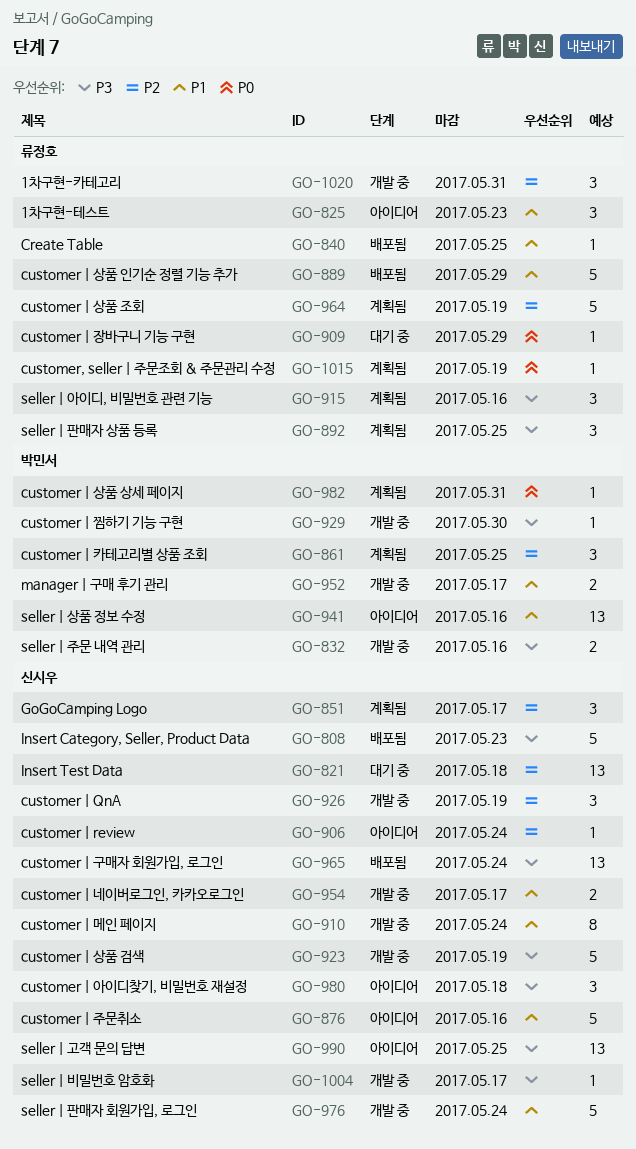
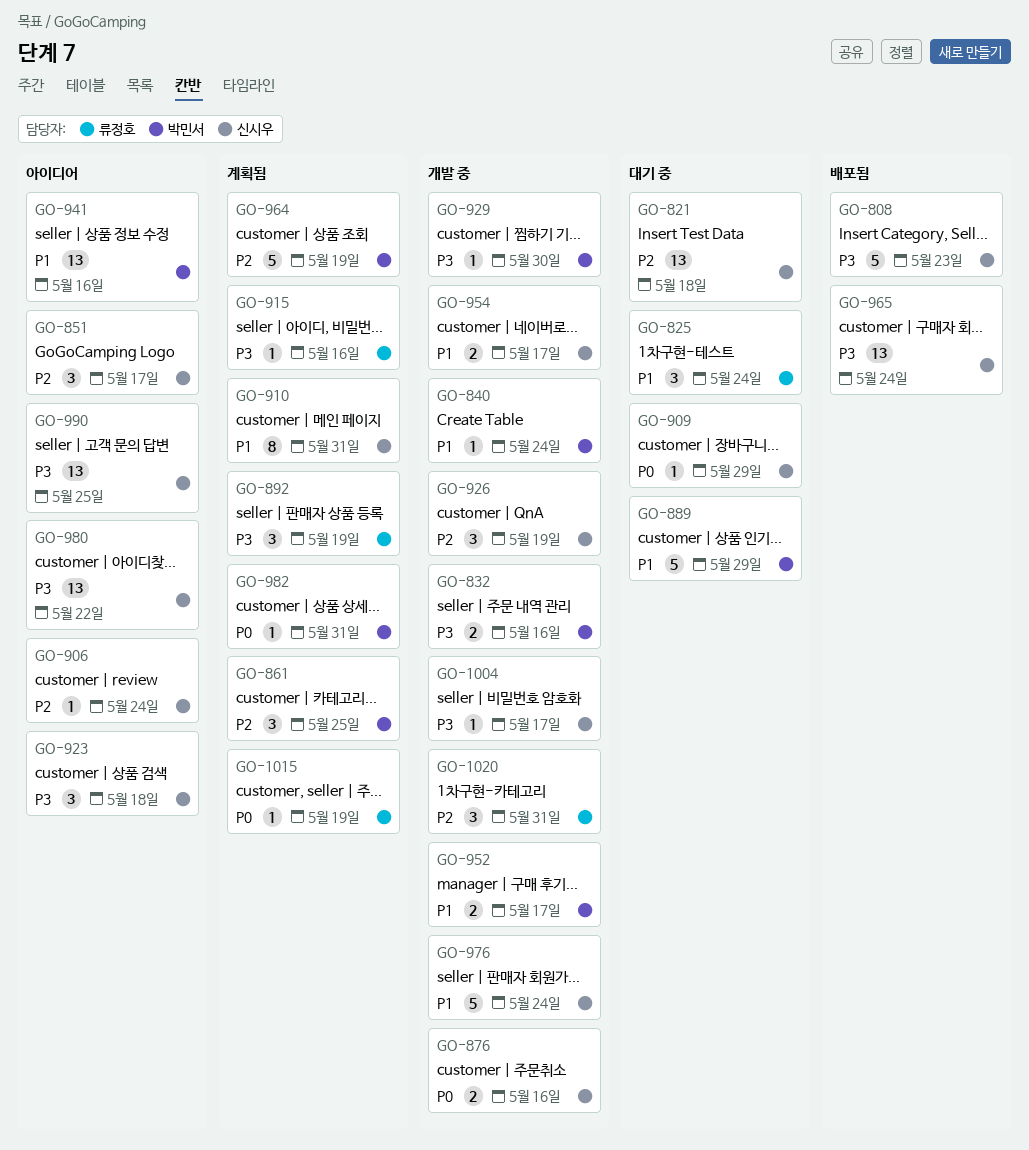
GO-825, status: 아이디어 -> 대기 중
GO-825, due: May 23 -> May 24
GO-840, status: 배포됨 -> 개발 중
GO-840, owner: 류정호 -> 박민서
GO-840, due: May 25 -> May 24
GO-851, status: 계획됨 -> 아이디어
GO-876, status: 아이디어 -> 개발 중
GO-876, priority: P1 -> P0
GO-876, estimate: 5 -> 2
GO-889, status: 배포됨 -> 대기 중
GO-889, owner: 류정호 -> 박민서
GO-892, due: May 25 -> May 19
GO-909, owner: 류정호 -> 신시우
GO-910, status: 개발 중 -> 계획됨
GO-910, due: May 24 -> May 31
GO-915, estimate: 3 -> 1
GO-923, status: 개발 중 -> 아이디어
GO-923, estimate: 5 -> 3
GO-923, due: May 19 -> May 18
GO-964, owner: 류정호 -> 박민서
GO-980, estimate: 3 -> 13
GO-980, due: May 18 -> May 22

